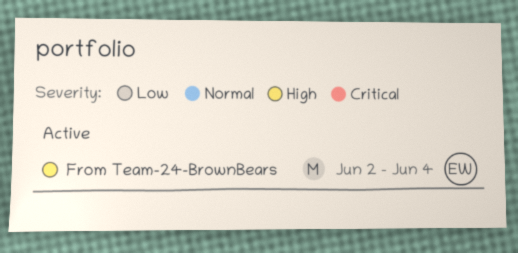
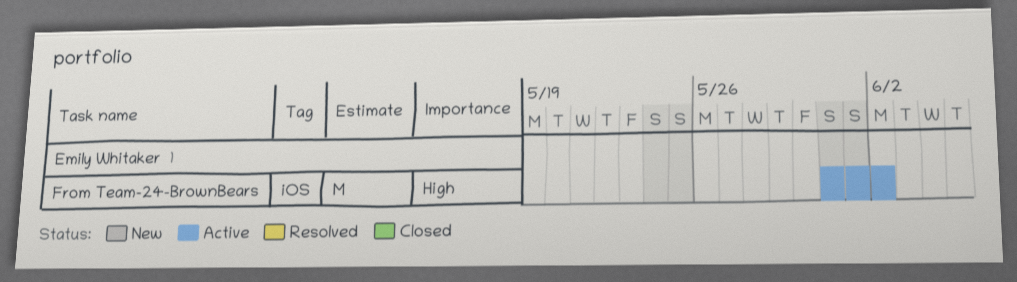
From Team-24-BrownBears, start: Jun 2 -> May 31
From Team-24-BrownBears, due: Jun 4 -> Jun 2

